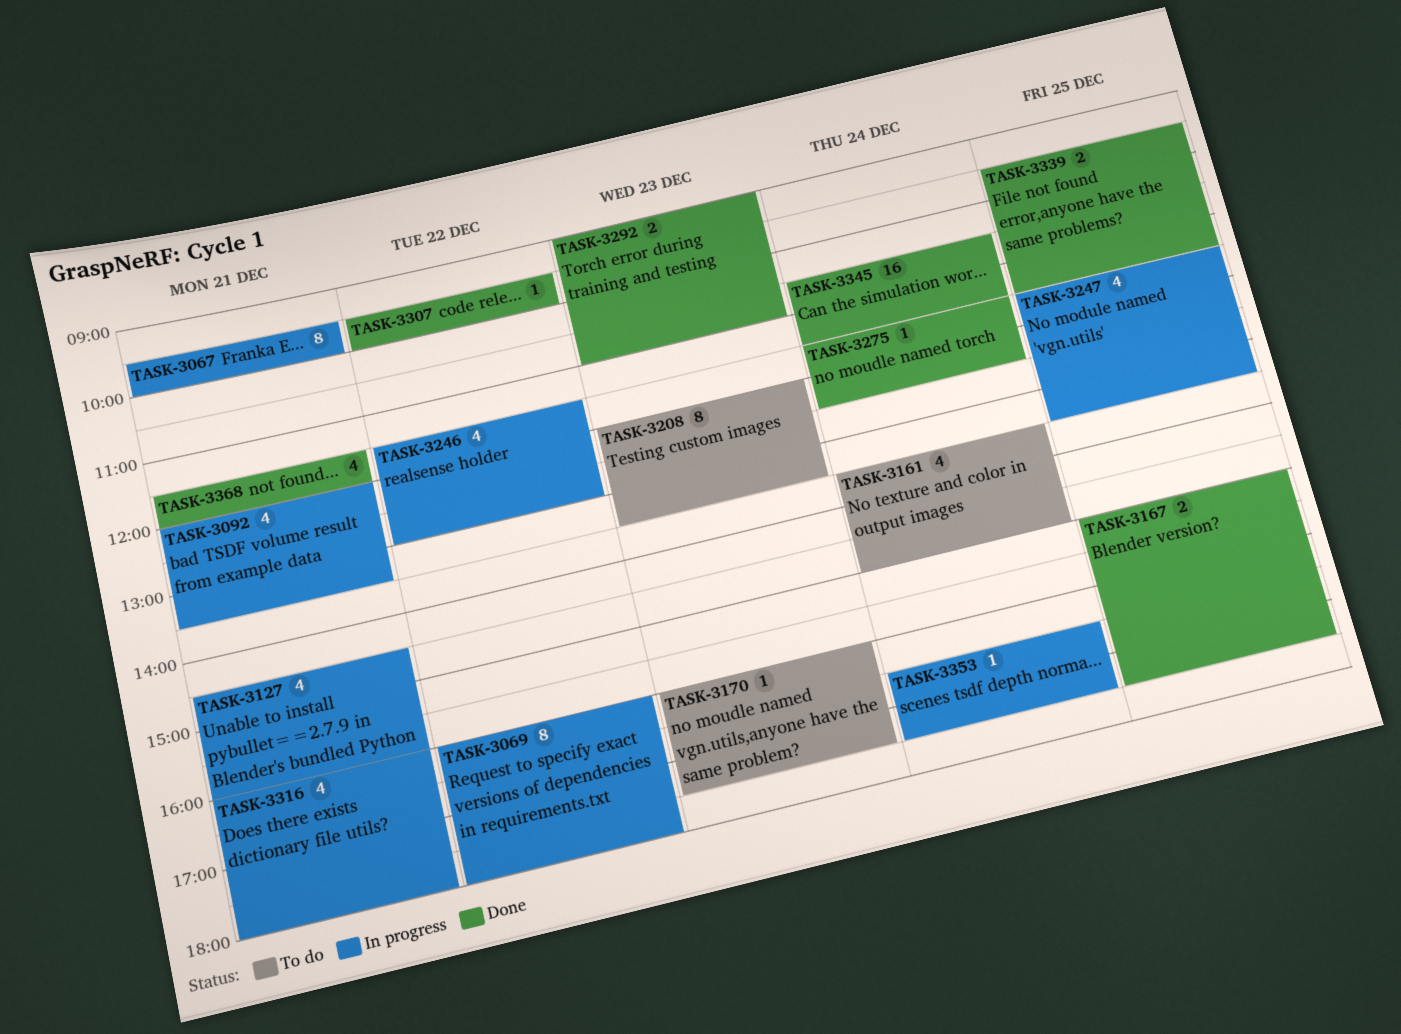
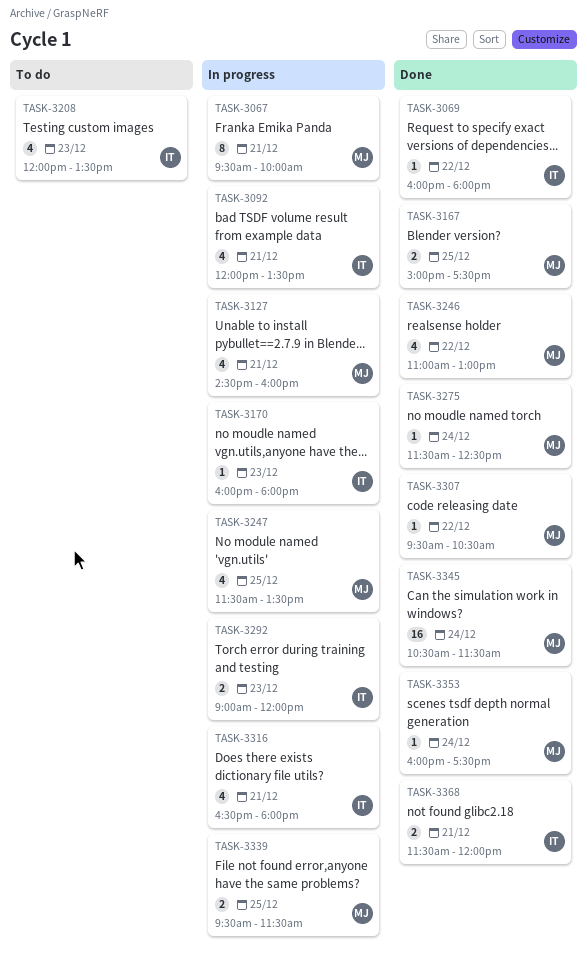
TASK-3069, status: In progress -> Done
TASK-3069, estimate: 8 -> 1
TASK-3161: present -> none
TASK-3170, status: To do -> In progress
TASK-3170, ends: 17:30 -> 18:00
TASK-3208, estimate: 8 -> 4
TASK-3246, status: In progress -> Done
TASK-3246, begins: 11:30 -> 11:00
TASK-3292, status: Done -> In progress
TASK-3292, ends: 11:00 -> 12:00
TASK-3307, ends: 10:00 -> 10:30
TASK-3316, begins: 16:00 -> 16:30
TASK-3339, status: Done -> In progress
TASK-3353, status: In progress -> Done
TASK-3353, begins: 16:30 -> 16:00
TASK-3368, estimate: 4 -> 2

